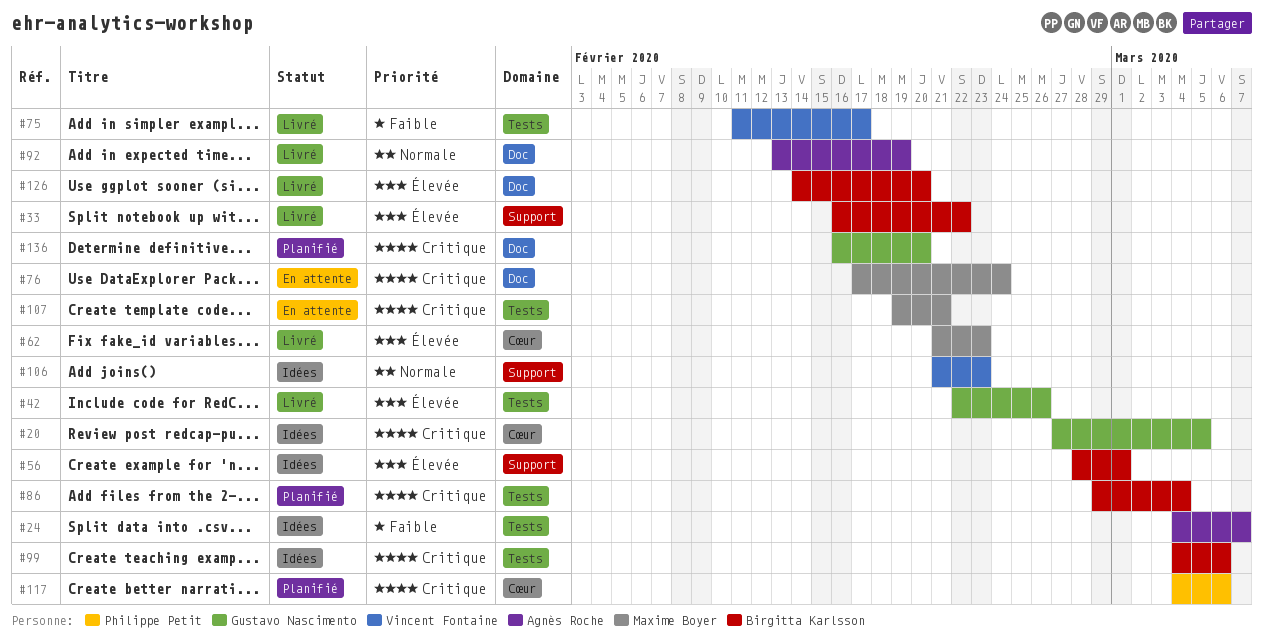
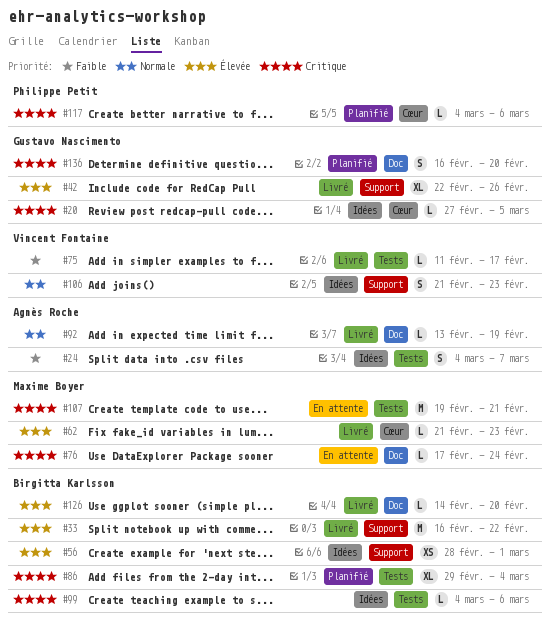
#42, label: Tests -> Support

